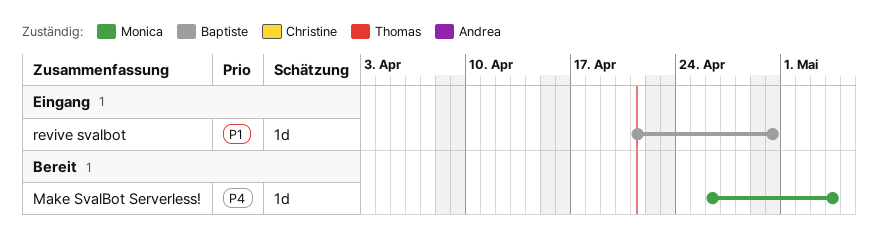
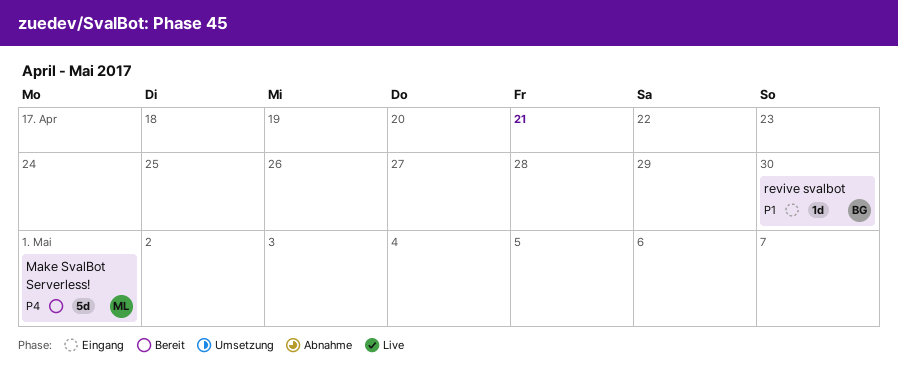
Make SvalBot Serverless!, estimate: 1d -> 5d
Make SvalBot Serverless!, due: May 4 -> May 1

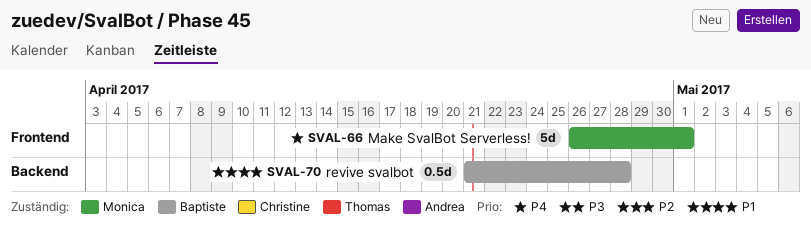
revive svalbot, estimate: 1d -> 0.5d
revive svalbot, due: Apr 30 -> Apr 28

